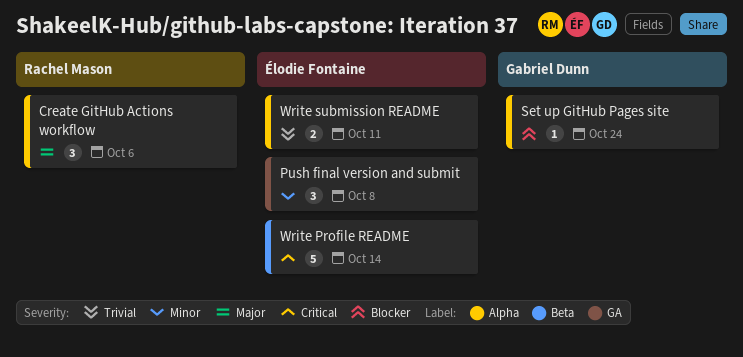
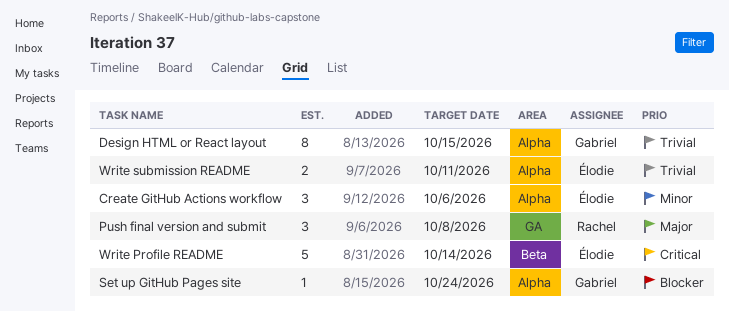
Create GitHub Actions workflow, owner: Rachel Mason -> Élodie Fontaine
Create GitHub Actions workflow, priority: Major -> Minor
Design HTML or React layout: none -> present
Push final version and submit, owner: Élodie Fontaine -> Rachel Mason
Push final version and submit, priority: Minor -> Major

